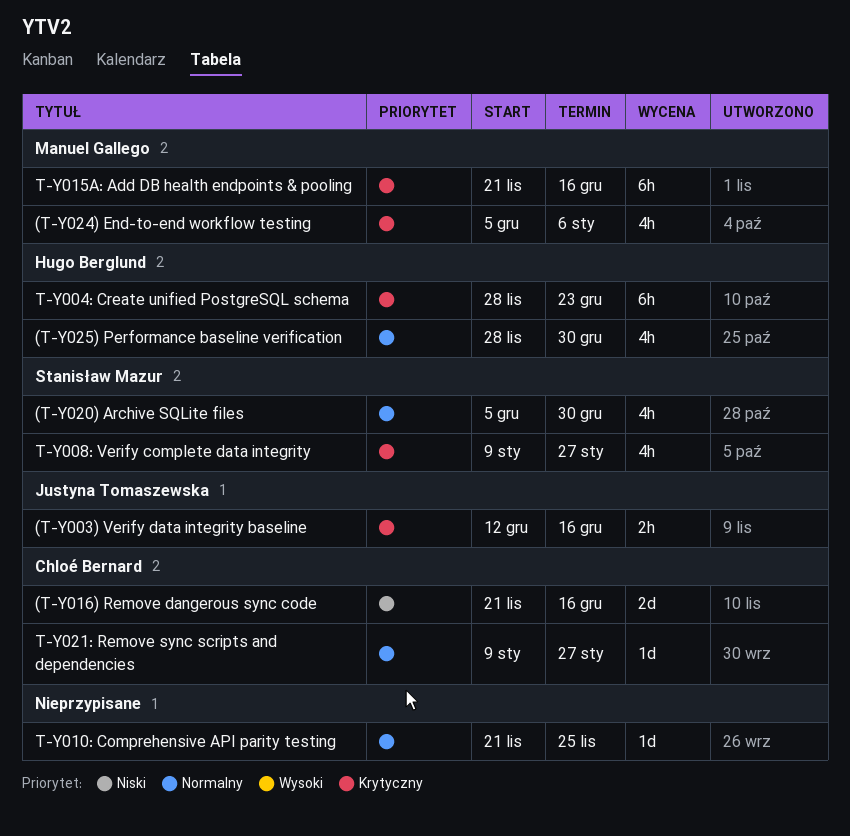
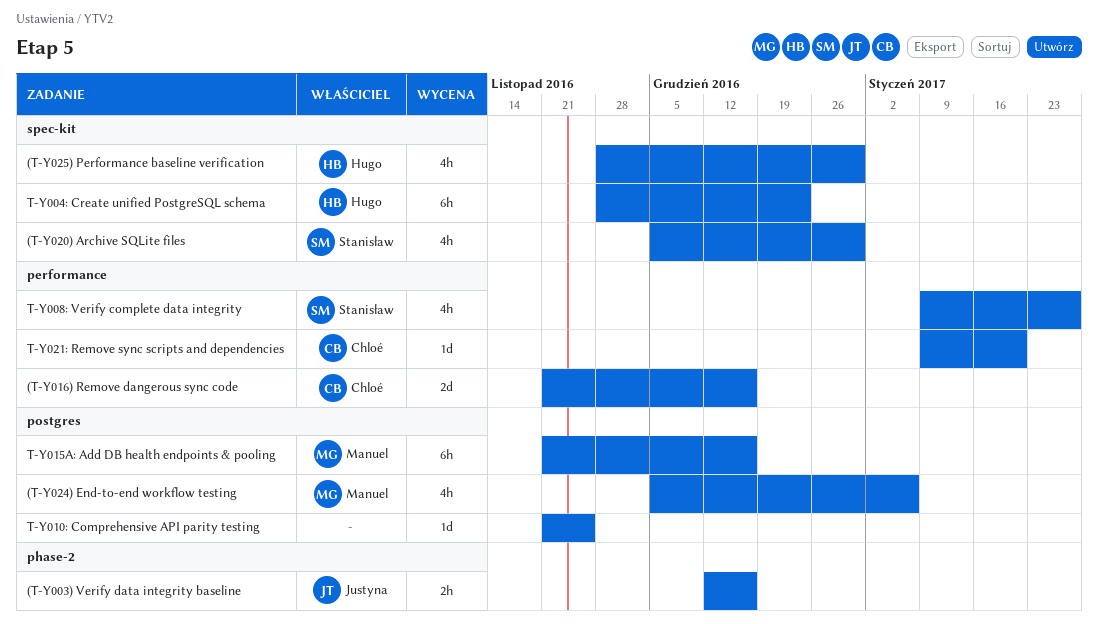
T-Y021: Remove sync scripts and dependencies, due: Jan 27 -> Jan 20

